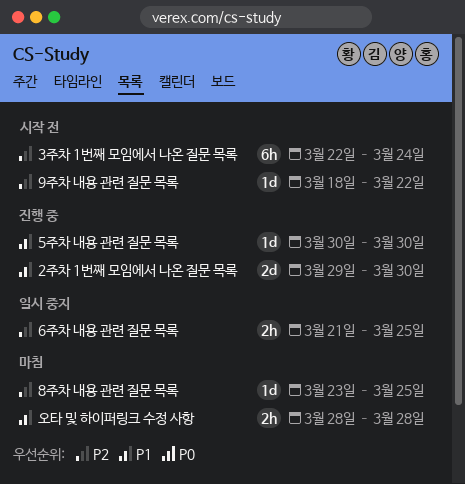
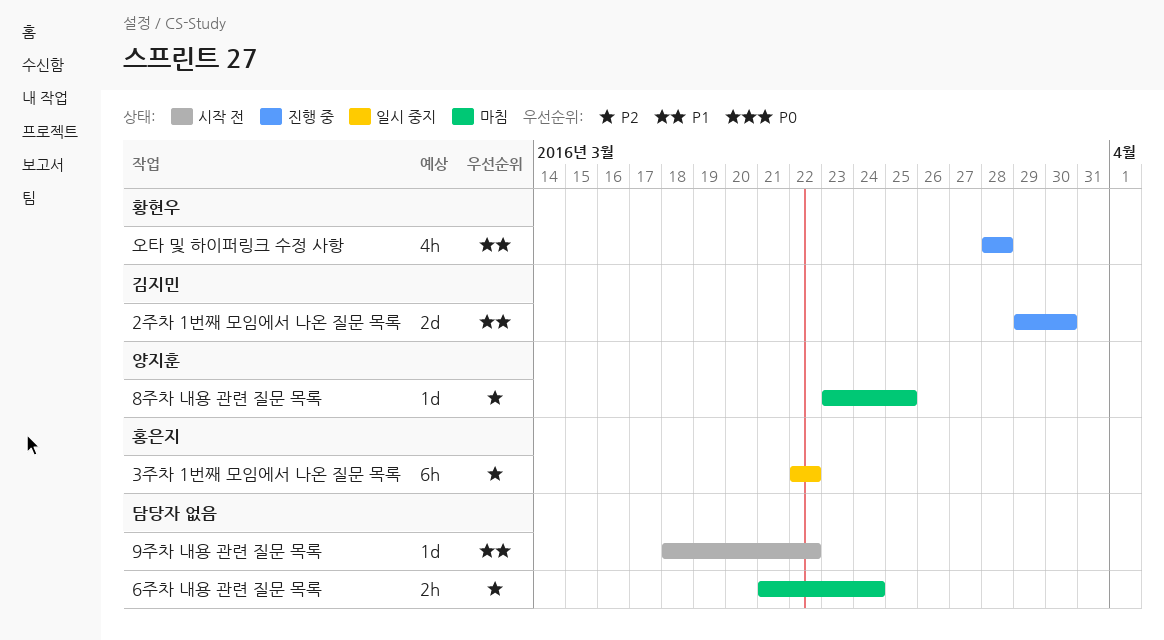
3주차 1번째 모임에서 나온 질문 목록, status: 시작 전 -> 일시 중지
3주차 1번째 모임에서 나온 질문 목록, due: Mar 24 -> Mar 22
5주차 내용 관련 질문 목록: present -> none
6주차 내용 관련 질문 목록, status: 일시 중지 -> 마침
6주차 내용 관련 질문 목록, due: Mar 25 -> Mar 24
9주차 내용 관련 질문 목록, priority: P2 -> P1
오타 및 하이퍼링크 수정 사항, status: 마침 -> 진행 중
오타 및 하이퍼링크 수정 사항, estimate: 2h -> 4h

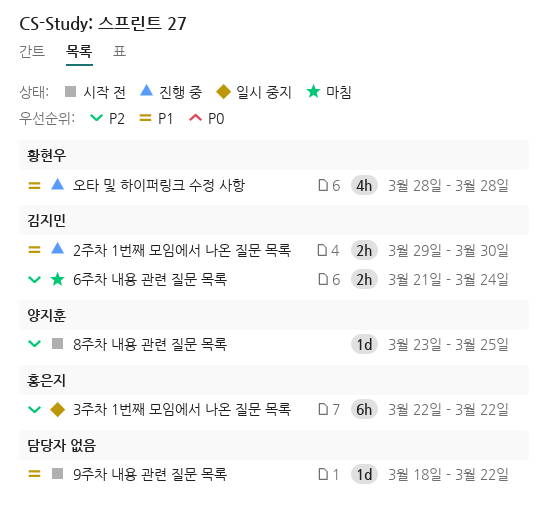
2주차 1번째 모임에서 나온 질문 목록, estimate: 2d -> 2h
6주차 내용 관련 질문 목록, owner: none -> 김지민
8주차 내용 관련 질문 목록, status: 마침 -> 시작 전

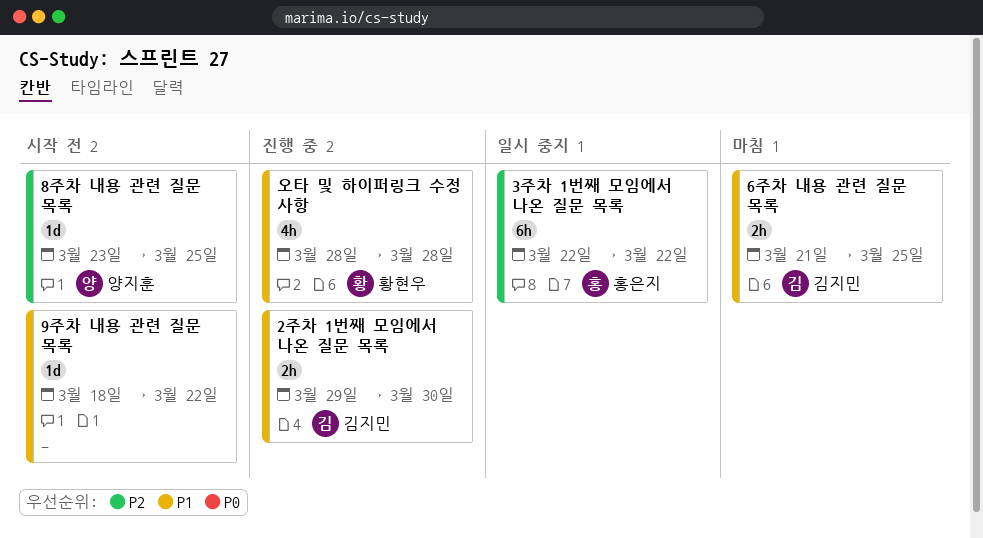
6주차 내용 관련 질문 목록, priority: P2 -> P1
6주차 내용 관련 질문 목록, due: Mar 24 -> Mar 25

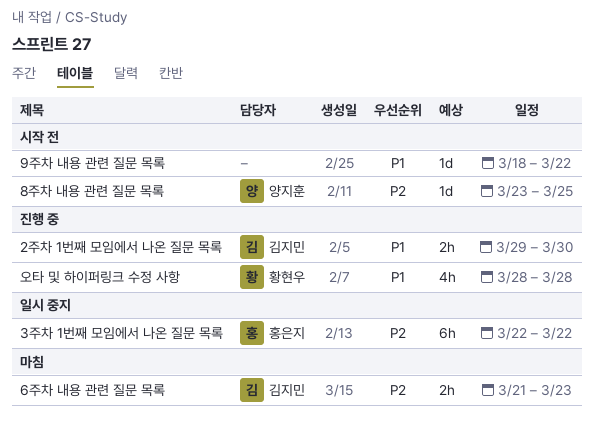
6주차 내용 관련 질문 목록, priority: P1 -> P2
6주차 내용 관련 질문 목록, due: Mar 25 -> Mar 23

